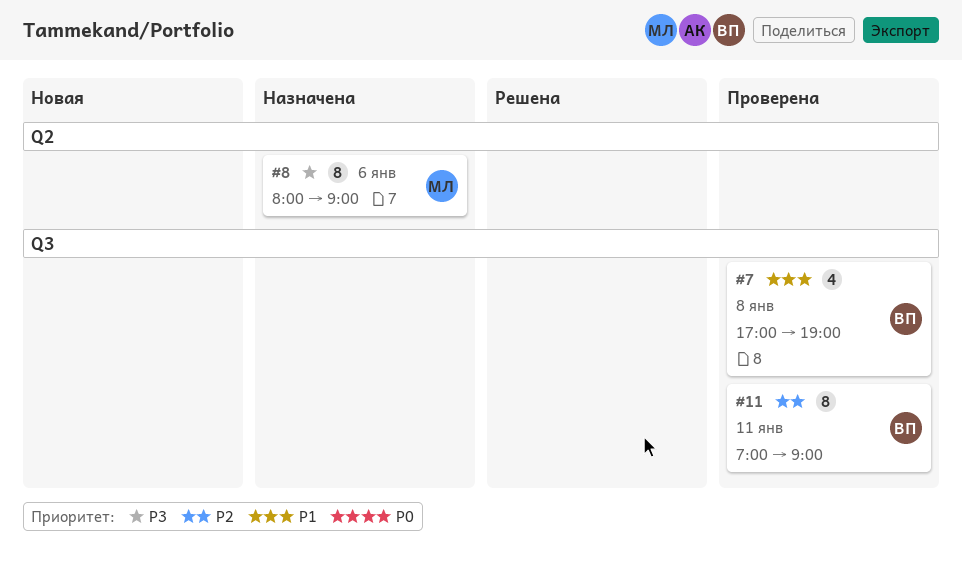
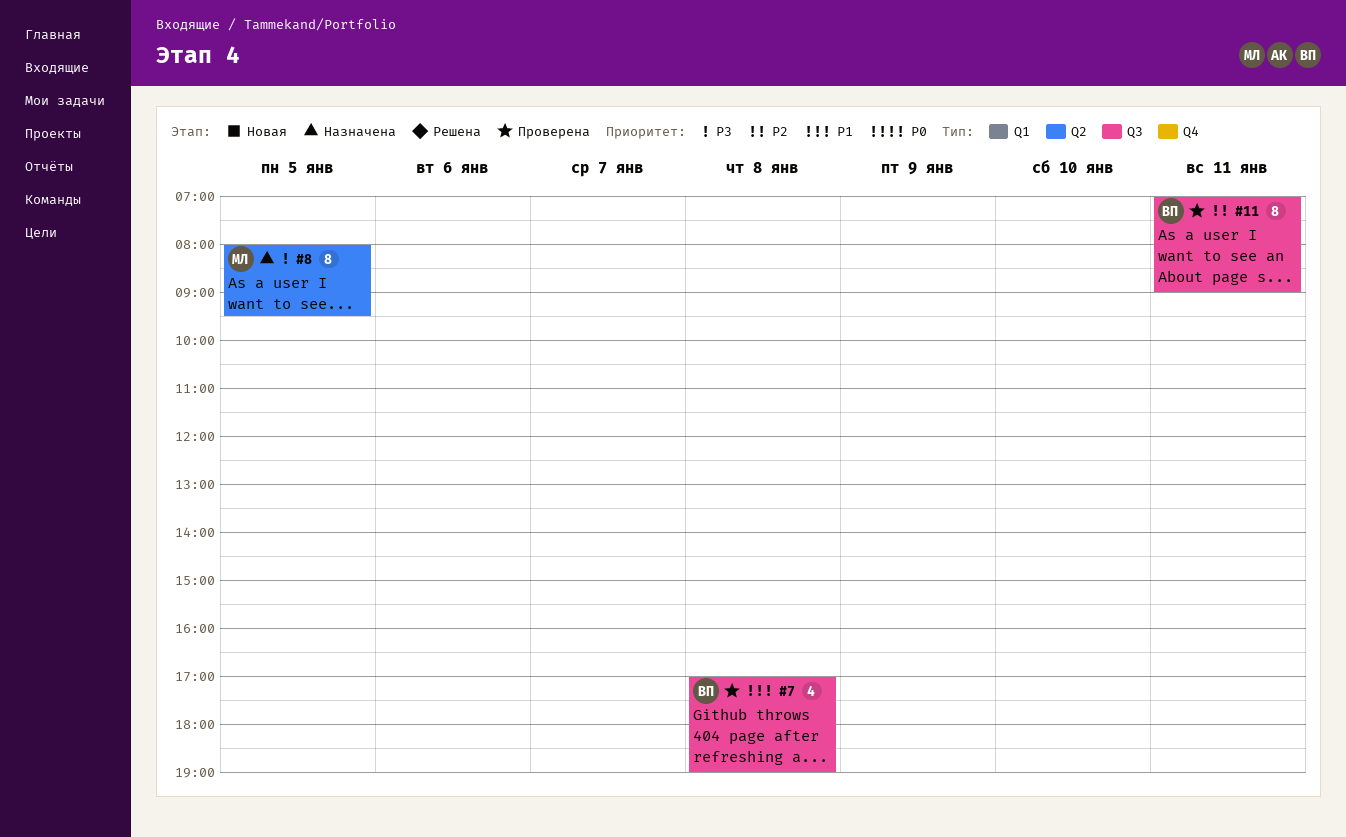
#8, day: Jan 6 -> Jan 5
#8, ends: 09:00 -> 09:30

